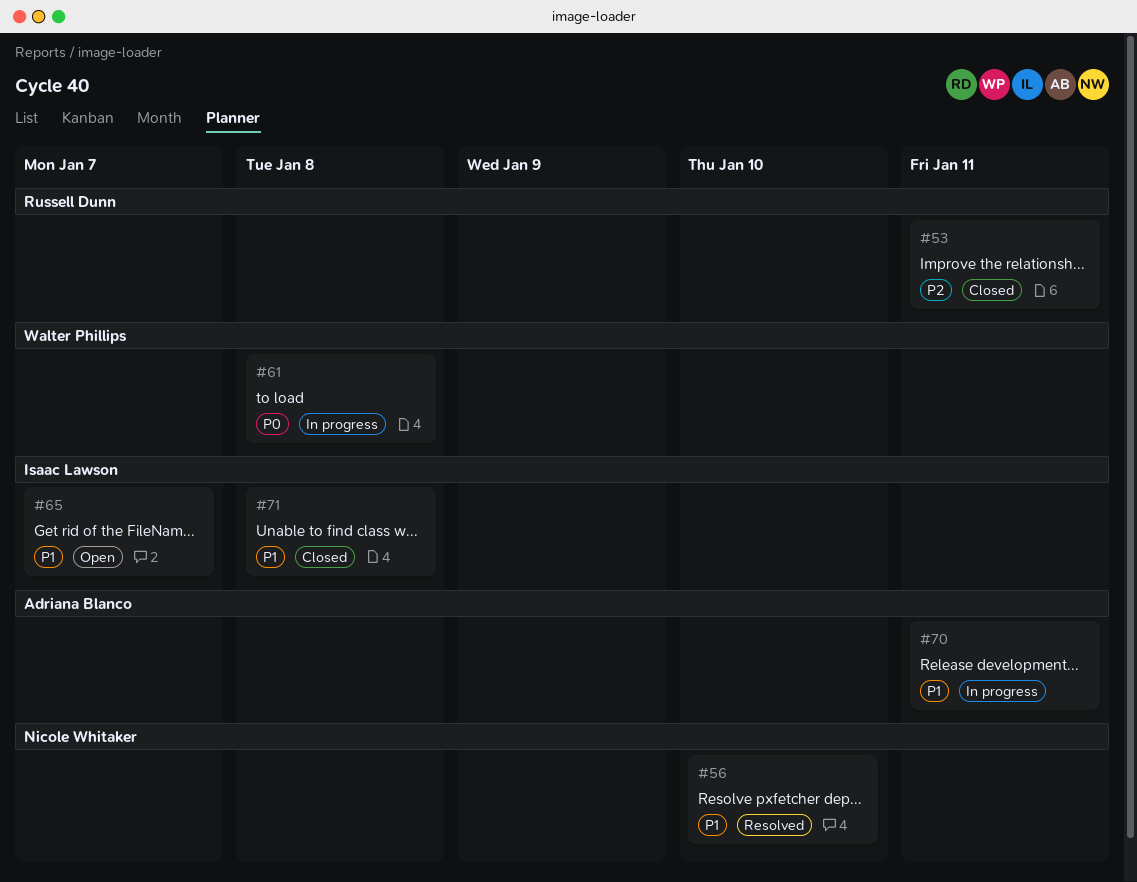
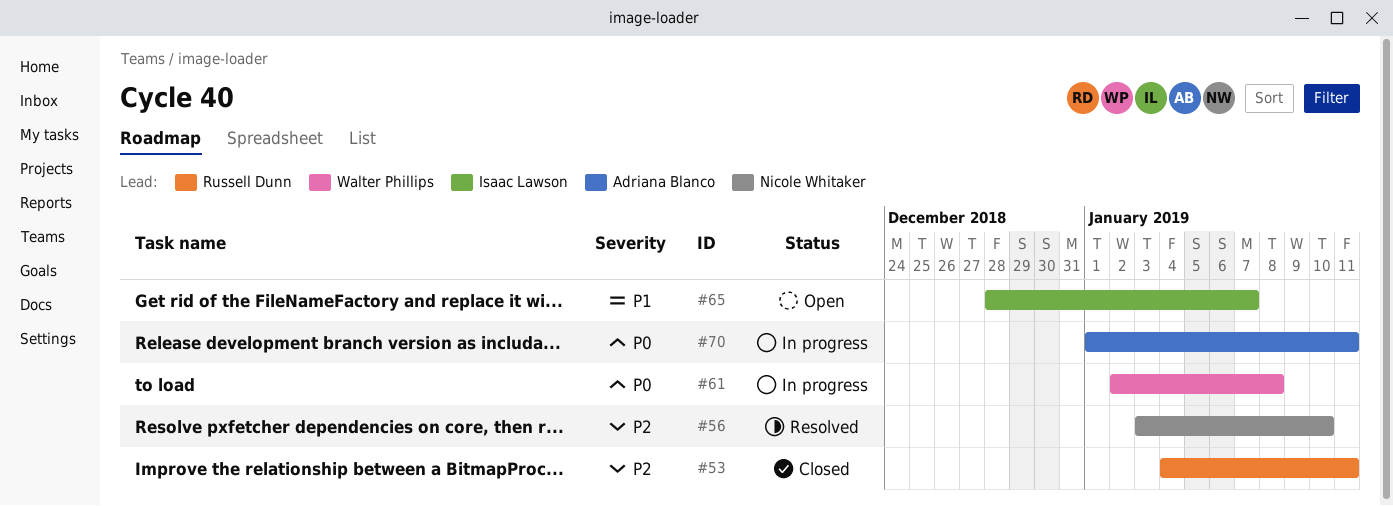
#56, priority: P1 -> P2
#70, priority: P1 -> P0
#71: present -> none

